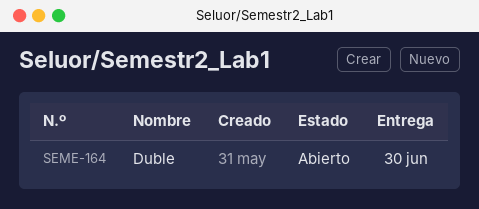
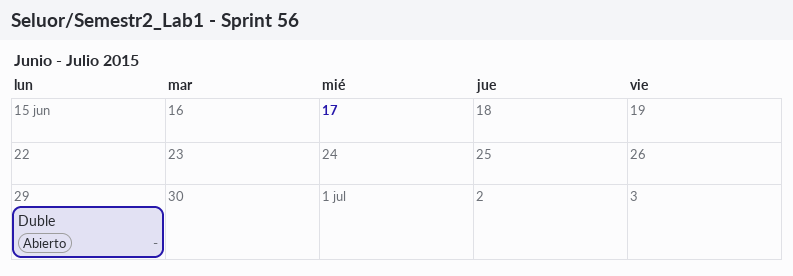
Duble, due: Jun 30 -> Jun 29

